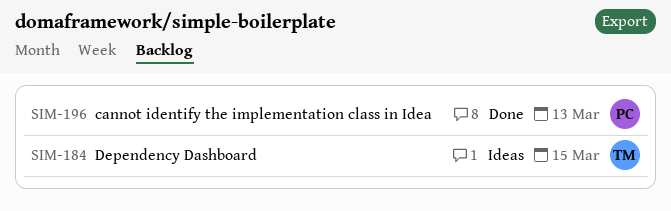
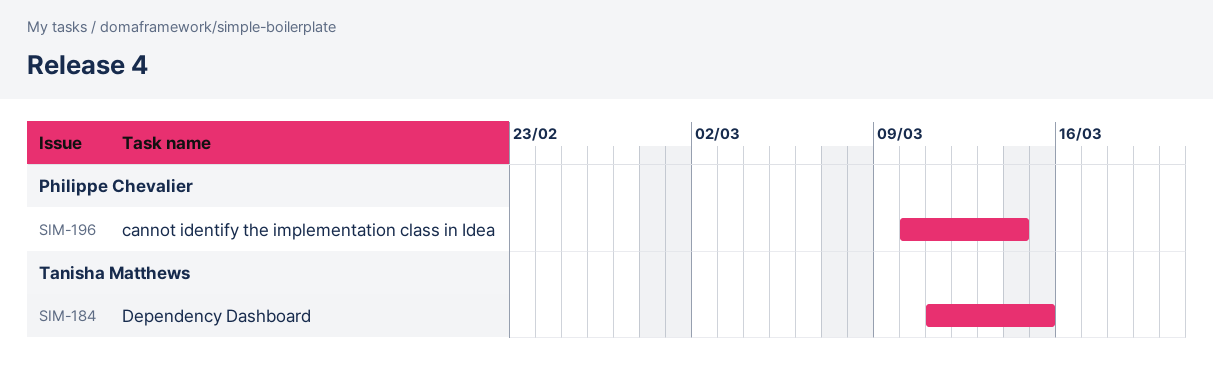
SIM-196, due: Mar 13 -> Mar 14

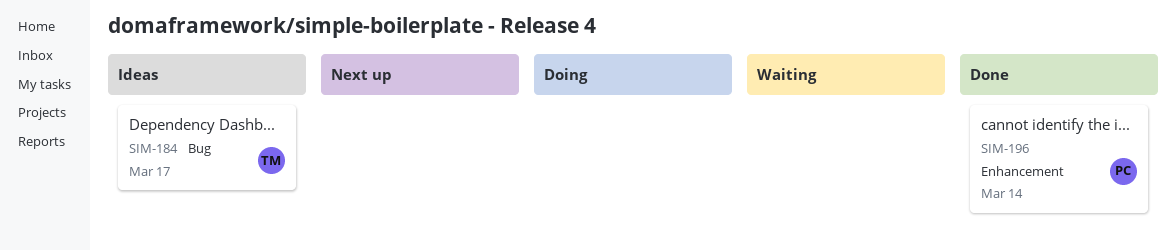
SIM-184, due: Mar 15 -> Mar 17

